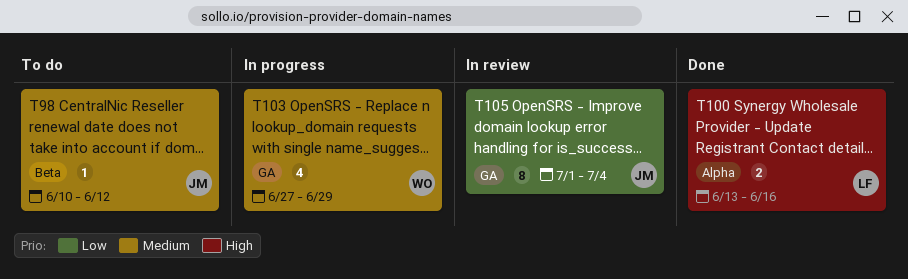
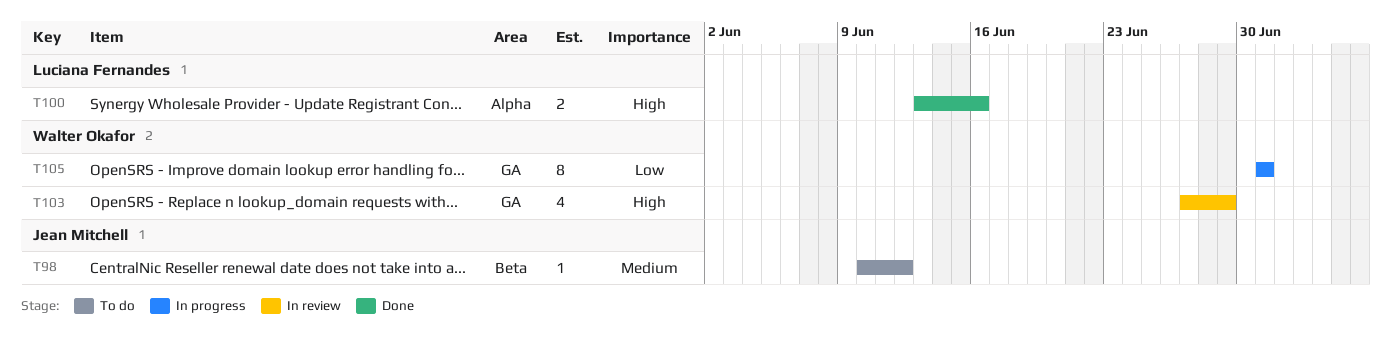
T103, status: In progress -> In review
T103, priority: Medium -> High
T105, status: In review -> In progress
T105, owner: Jean Mitchell -> Walter Okafor
T105, due: Jul 4 -> Jul 1

